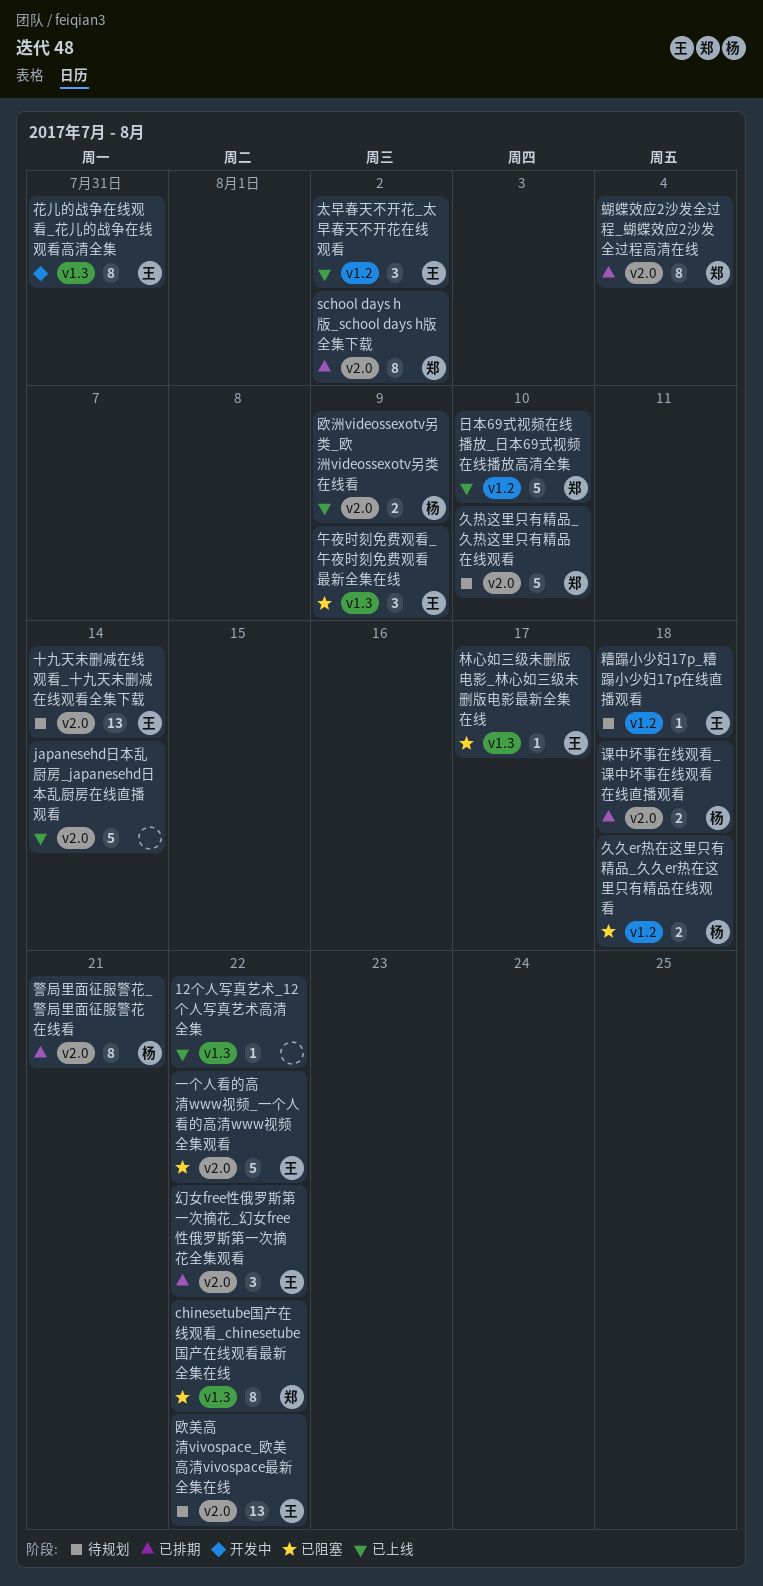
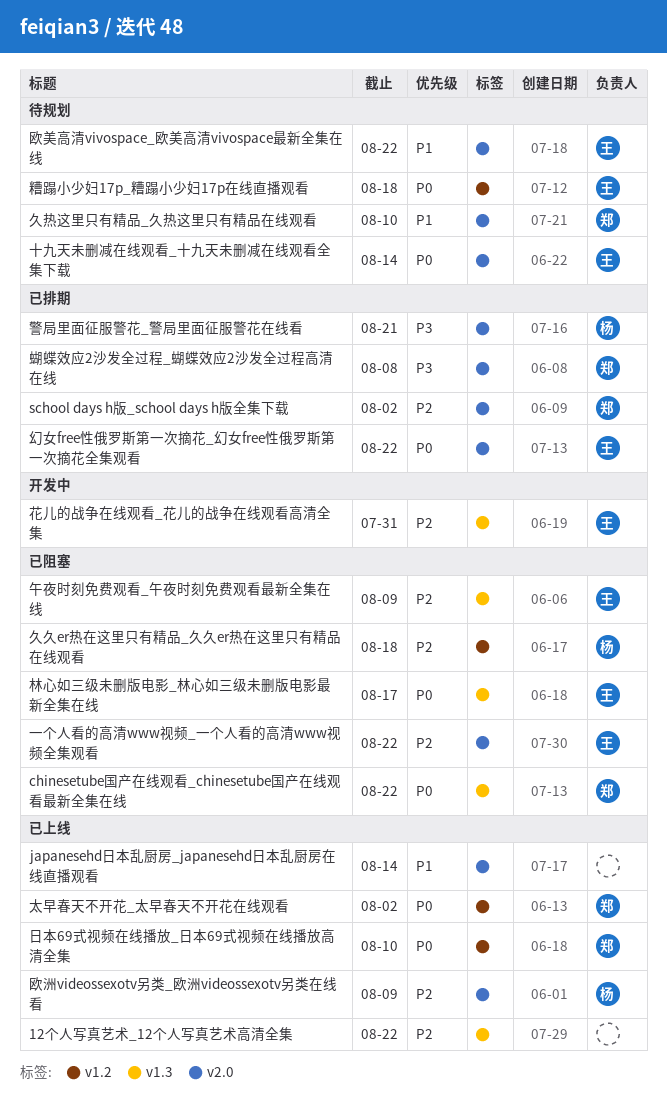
太早春天不开花_太早春天不开花在线观看, owner: 王 -> 郑
蝴蝶效应2沙发全过程_蝴蝶效应2沙发全过程高清在线, due: Aug 4 -> Aug 8
课中坏事在线观看_课中坏事在线观看在线直播观看: present -> none

